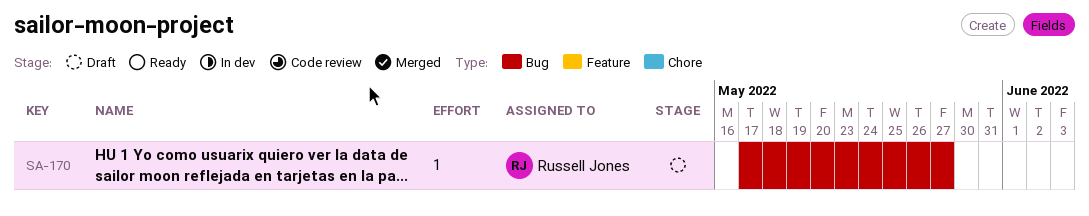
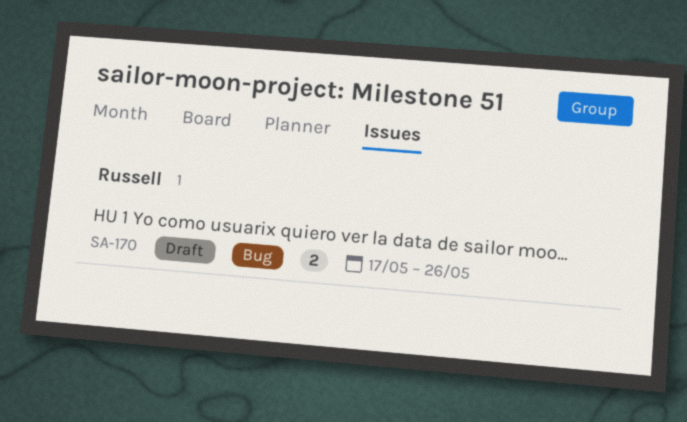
SA-170, estimate: 1 -> 2
SA-170, due: May 27 -> May 26

